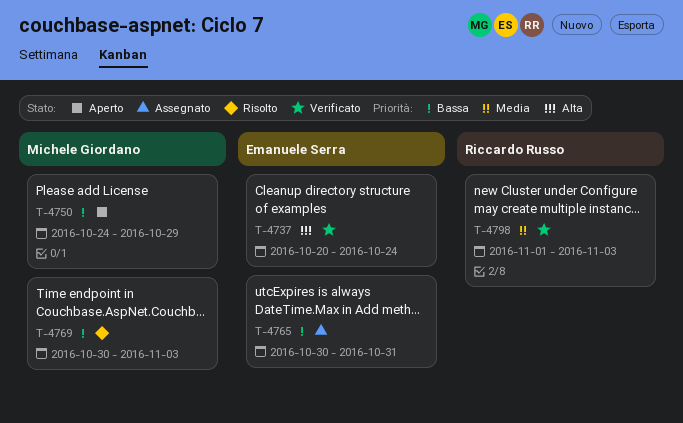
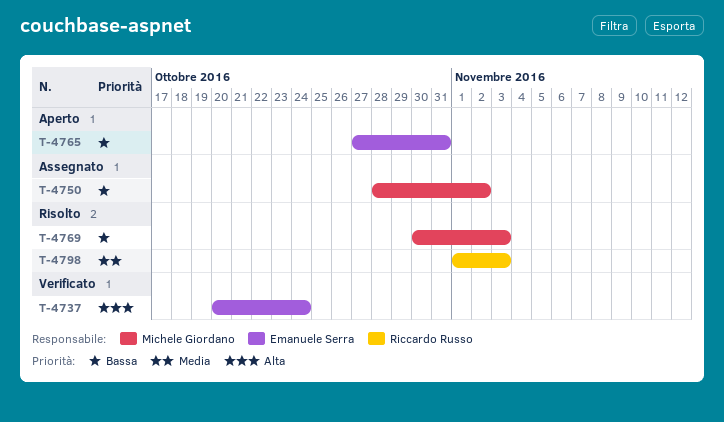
T-4750, status: Aperto -> Assegnato
T-4750, start: Oct 24 -> Oct 28
T-4750, due: Oct 29 -> Nov 2
T-4765, status: Assegnato -> Aperto
T-4765, start: Oct 30 -> Oct 27
T-4798, status: Verificato -> Risolto

